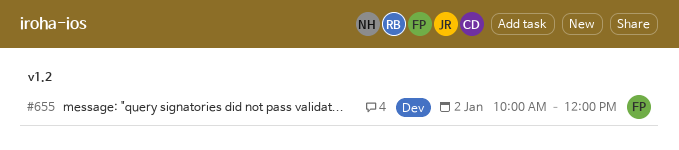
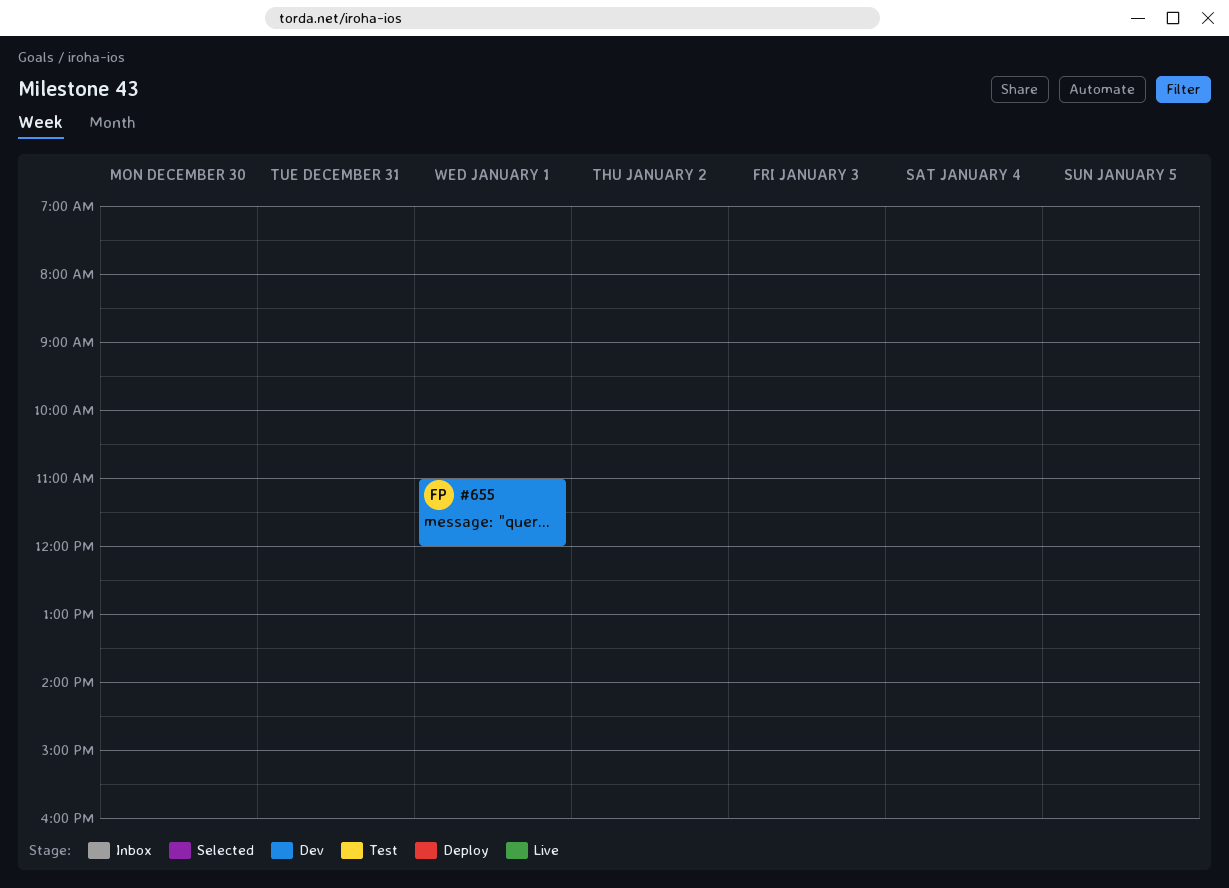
#655, day: Jan 2 -> Jan 1
#655, begins: 10:00 -> 11:00

